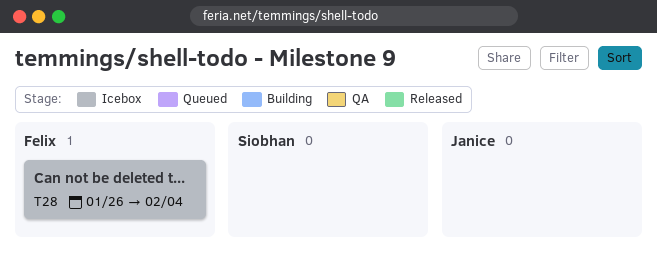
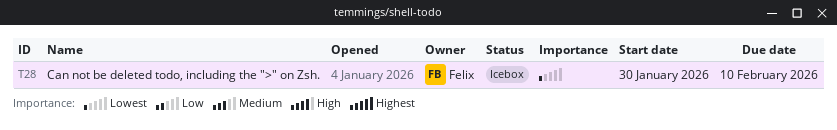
T28, start: Jan 26 -> Jan 30
T28, due: Feb 4 -> Feb 10

